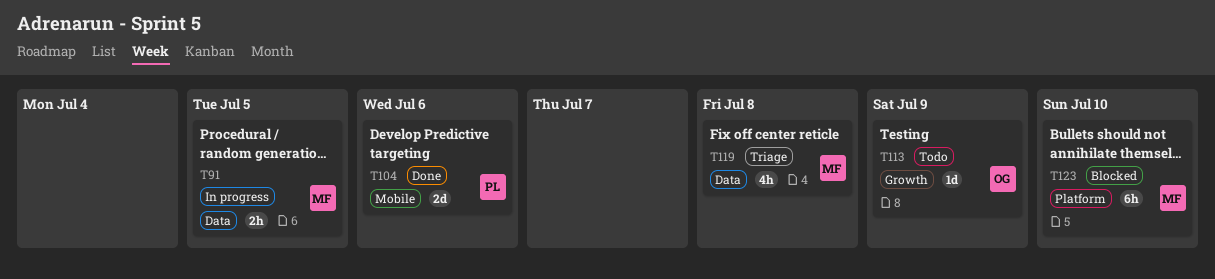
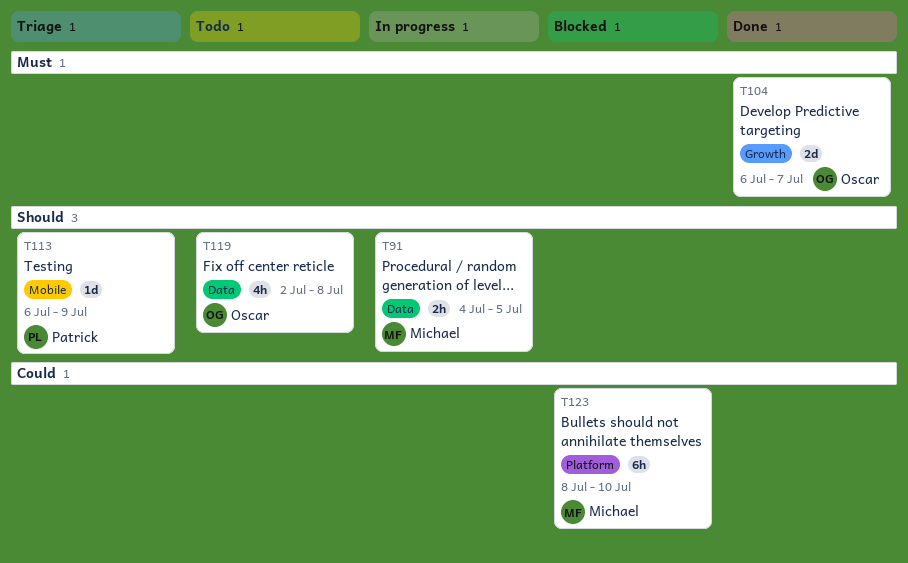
T104, owner: Patrick -> Oscar
T104, label: Mobile -> Growth
T104, due: Jul 6 -> Jul 7
T113, status: Todo -> Triage
T113, owner: Oscar -> Patrick
T113, label: Growth -> Mobile
T119, status: Triage -> Todo
T119, owner: Michael -> Oscar

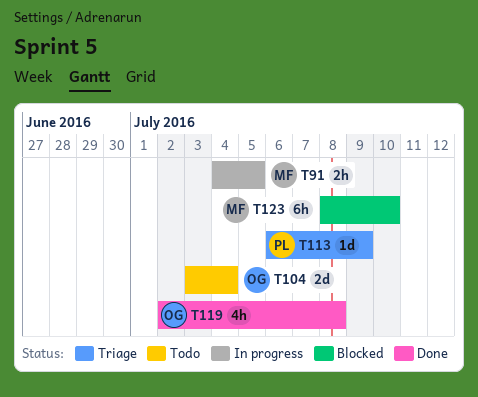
T104, status: Done -> Todo
T104, start: Jul 6 -> Jul 3
T104, due: Jul 7 -> Jul 4
T119, status: Todo -> Done

